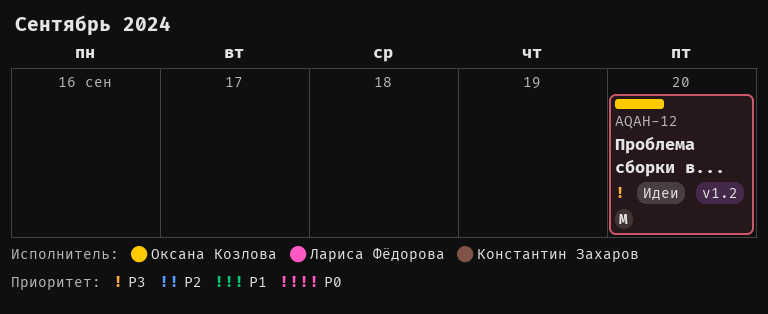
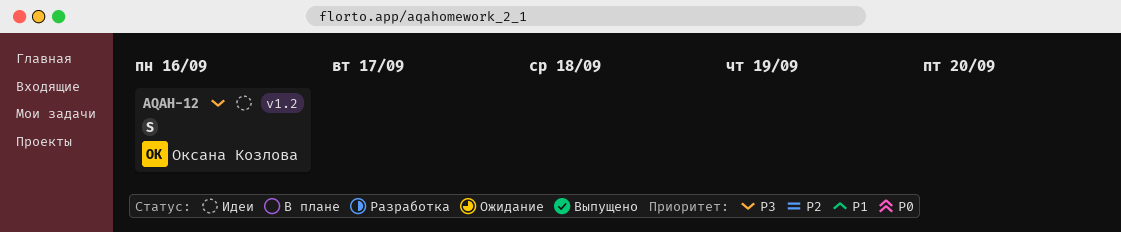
AQAH-12, estimate: M -> S
AQAH-12, due: Sep 20 -> Sep 16

